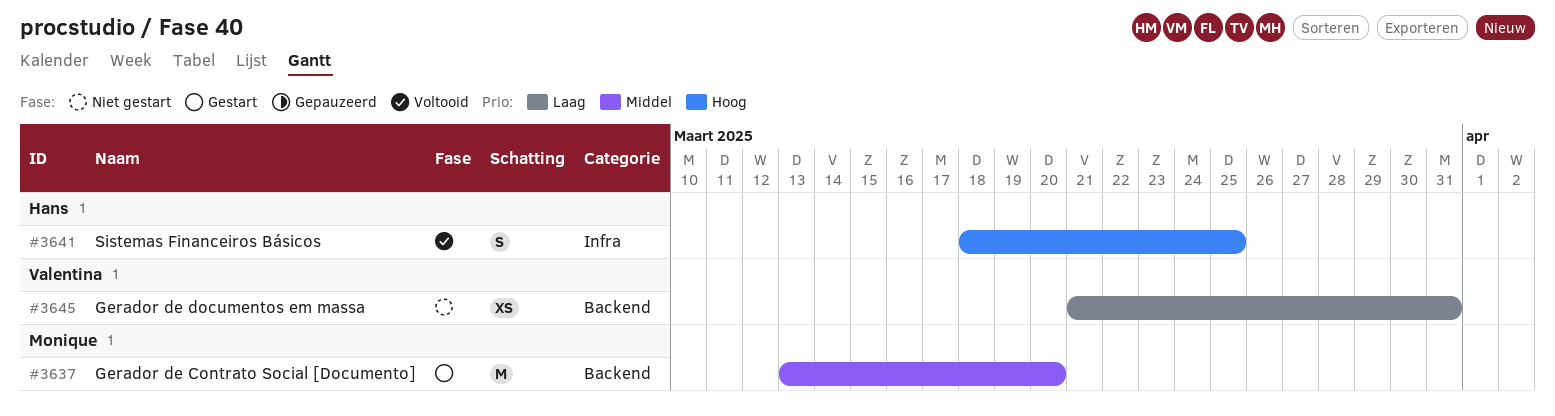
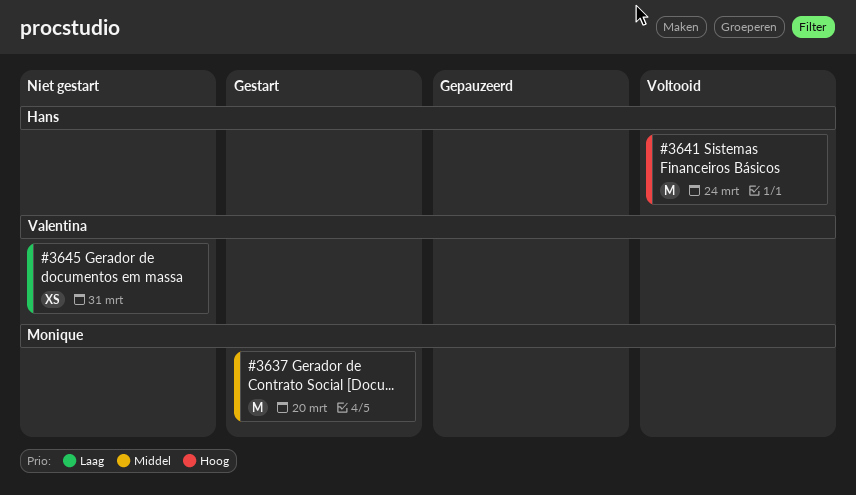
#3641, estimate: S -> M
#3641, due: Mar 25 -> Mar 24

